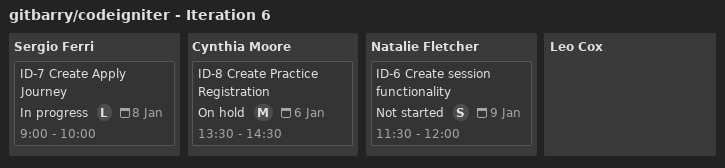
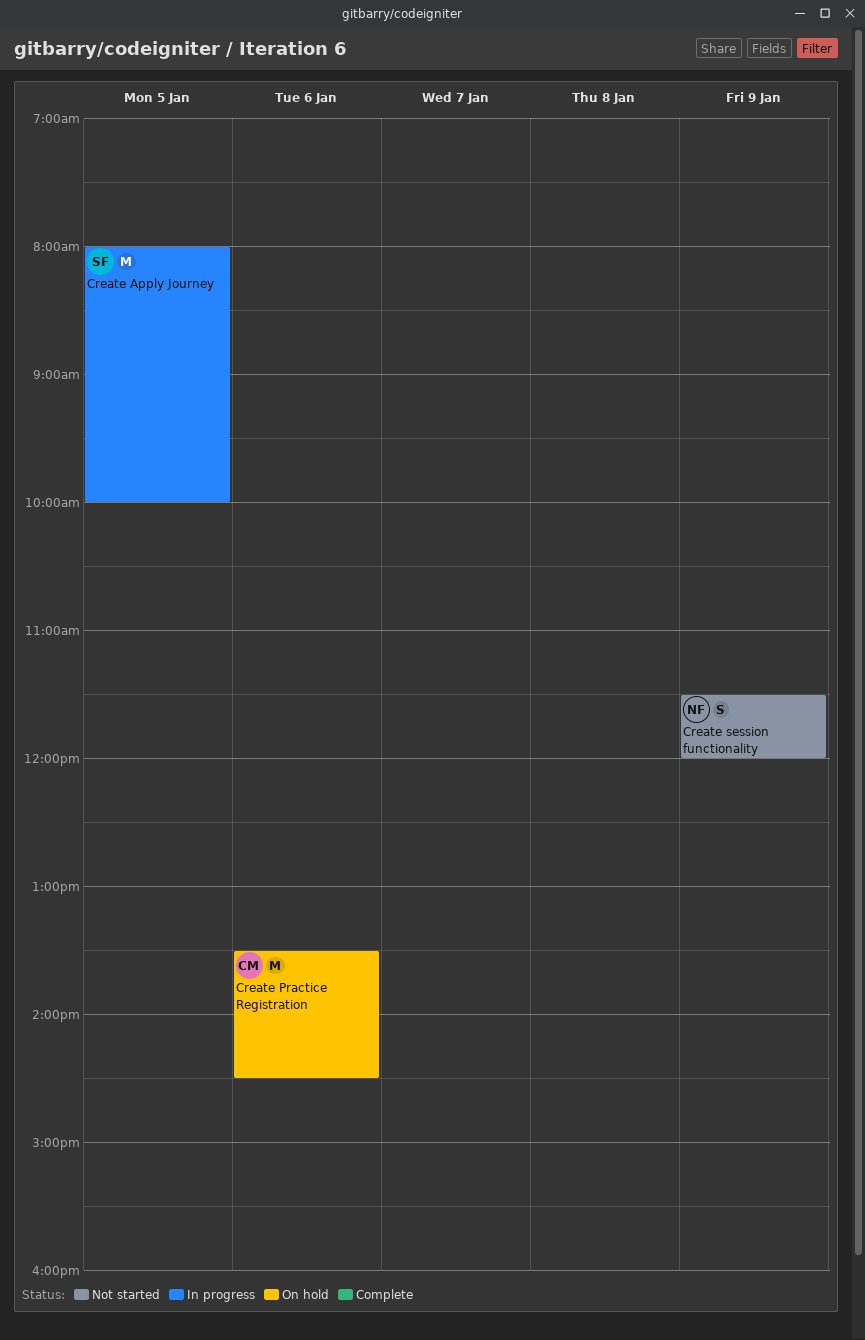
Create Apply Journey, estimate: L -> M
Create Apply Journey, day: Jan 8 -> Jan 5
Create Apply Journey, begins: 09:00 -> 08:00

